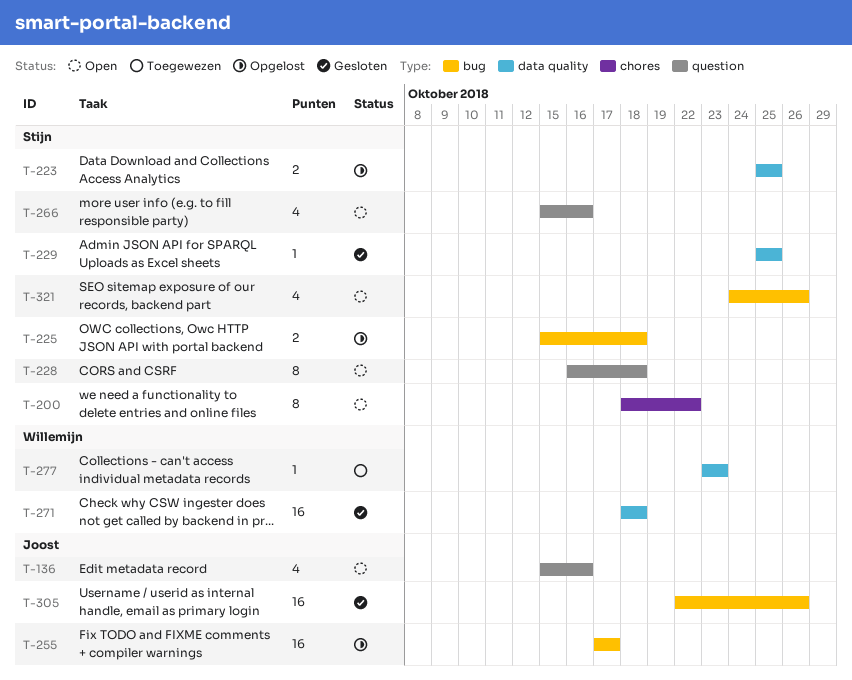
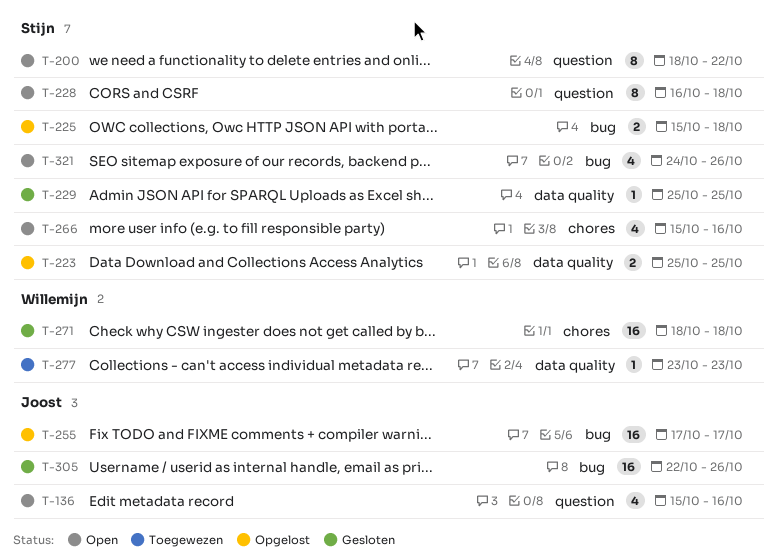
T-200, label: chores -> question
T-266, label: question -> chores
T-271, label: data quality -> chores

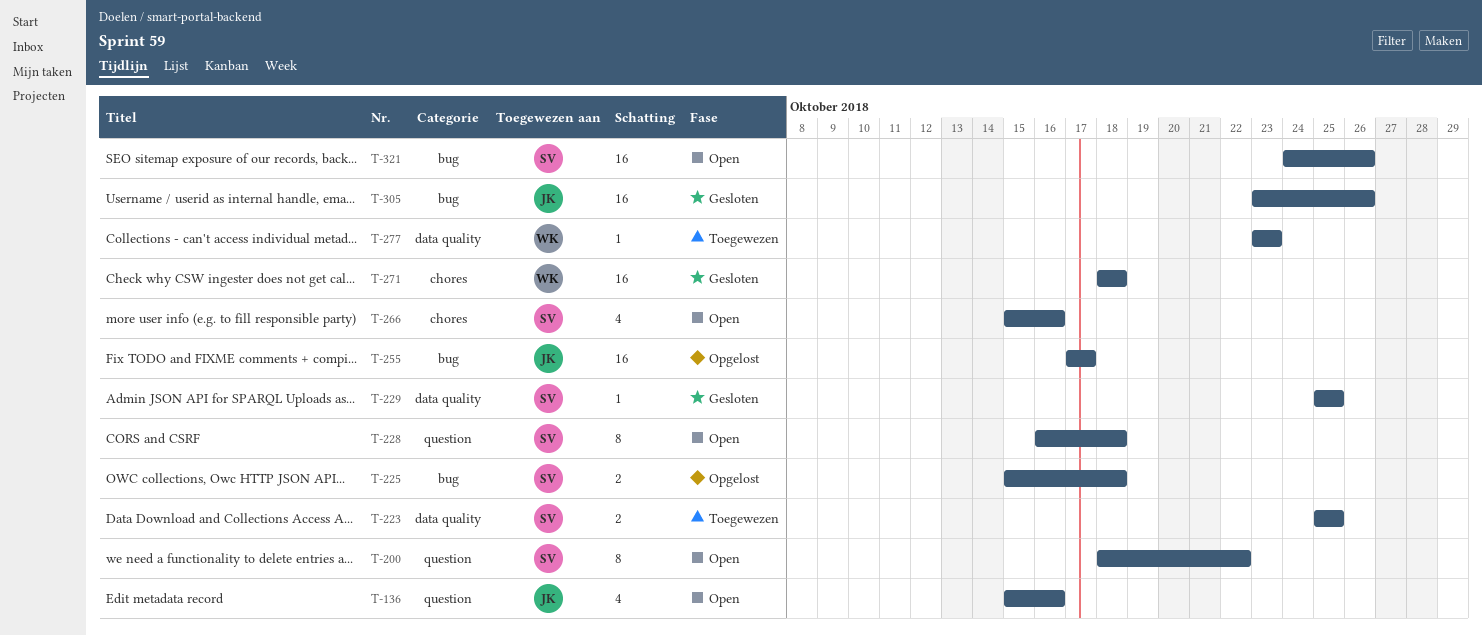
T-223, status: Opgelost -> Toegewezen
T-305, start: Oct 22 -> Oct 23
T-321, estimate: 4 -> 16

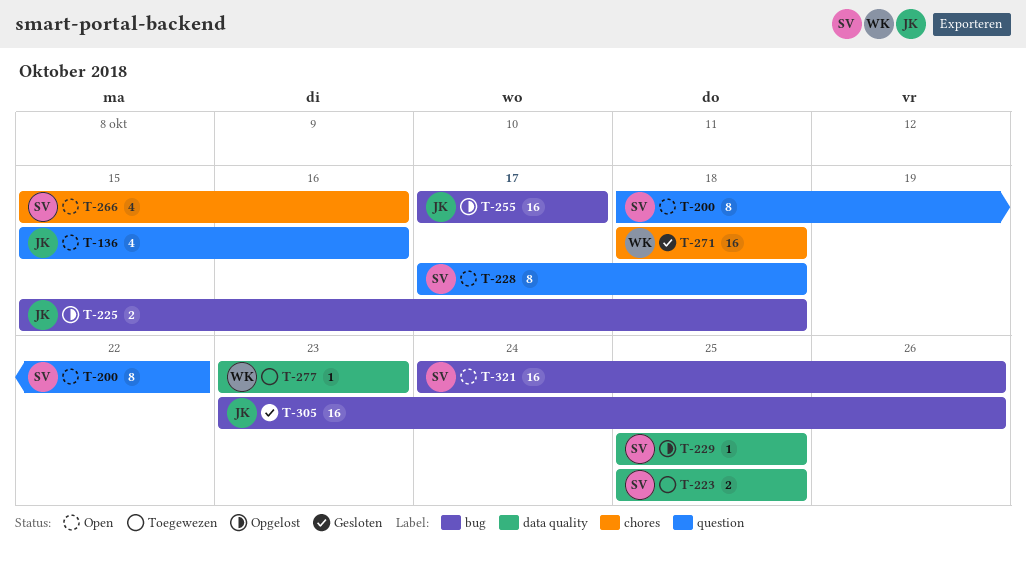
T-225, owner: SV -> JK
T-228, start: Oct 16 -> Oct 17
T-229, status: Gesloten -> Opgelost

